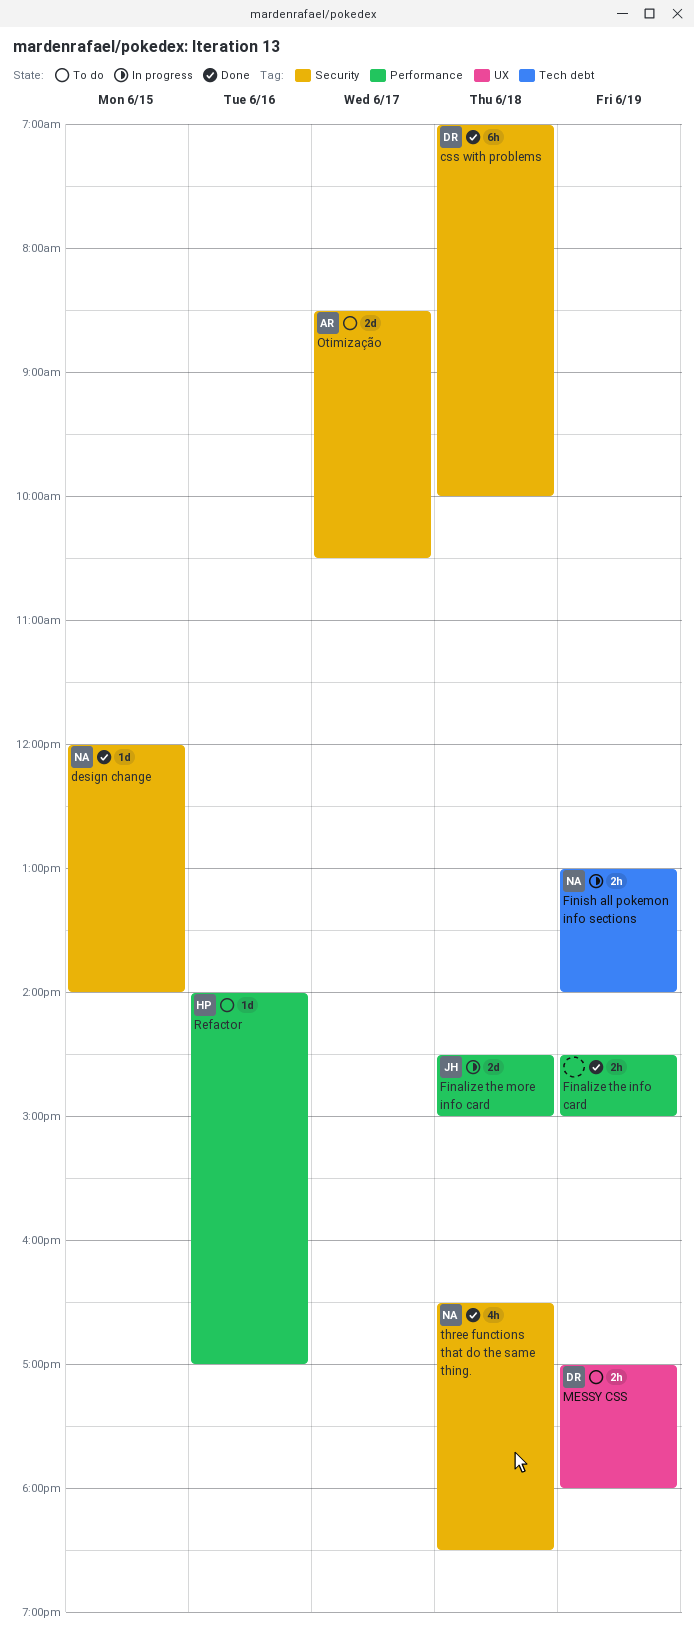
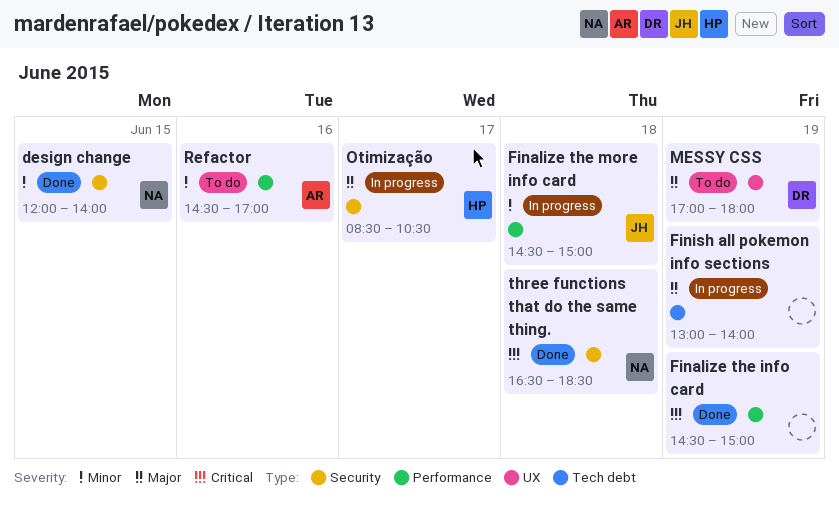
css with problems: present -> none
Finish all pokemon info sections, owner: NA -> none
Otimização, status: To do -> In progress
Otimização, owner: AR -> HP
Refactor, owner: HP -> AR
Refactor, begins: 14:00 -> 14:30

